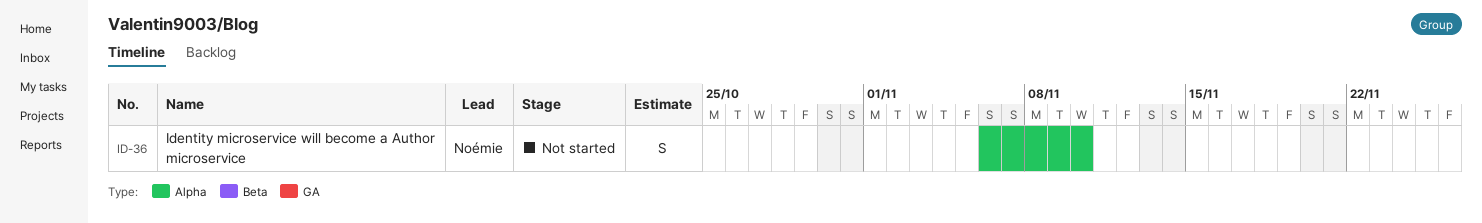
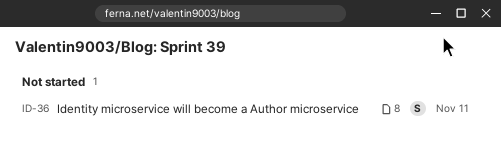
ID-36, due: Nov 10 -> Nov 11

